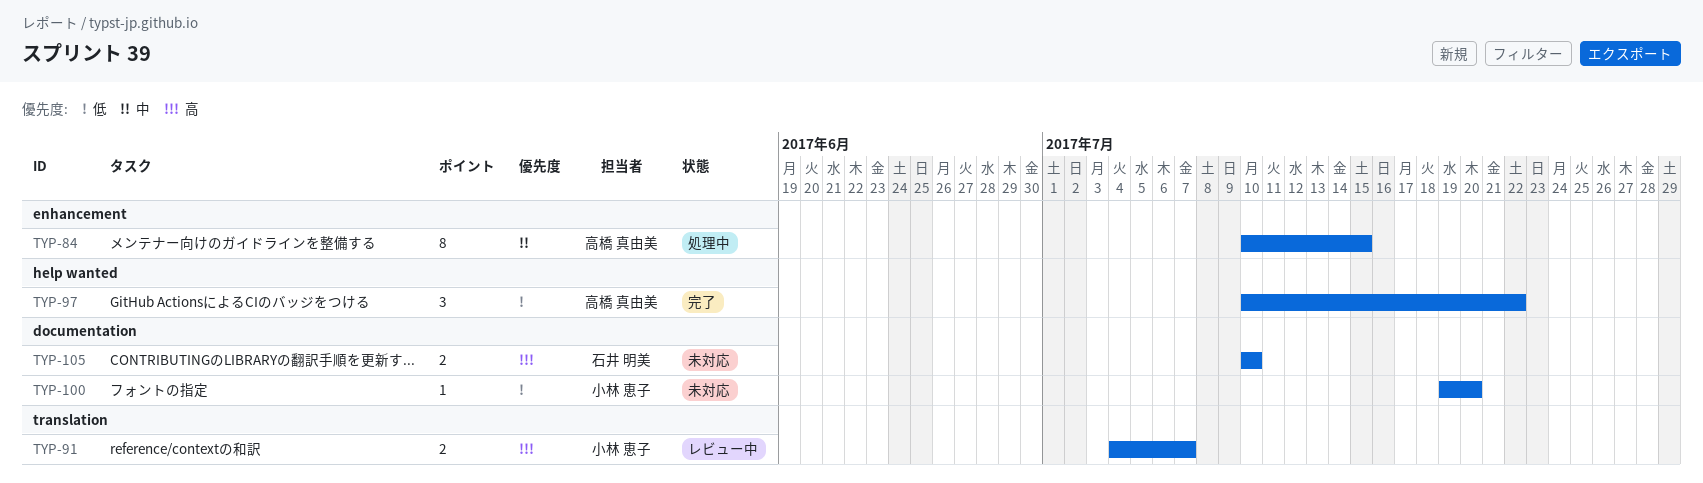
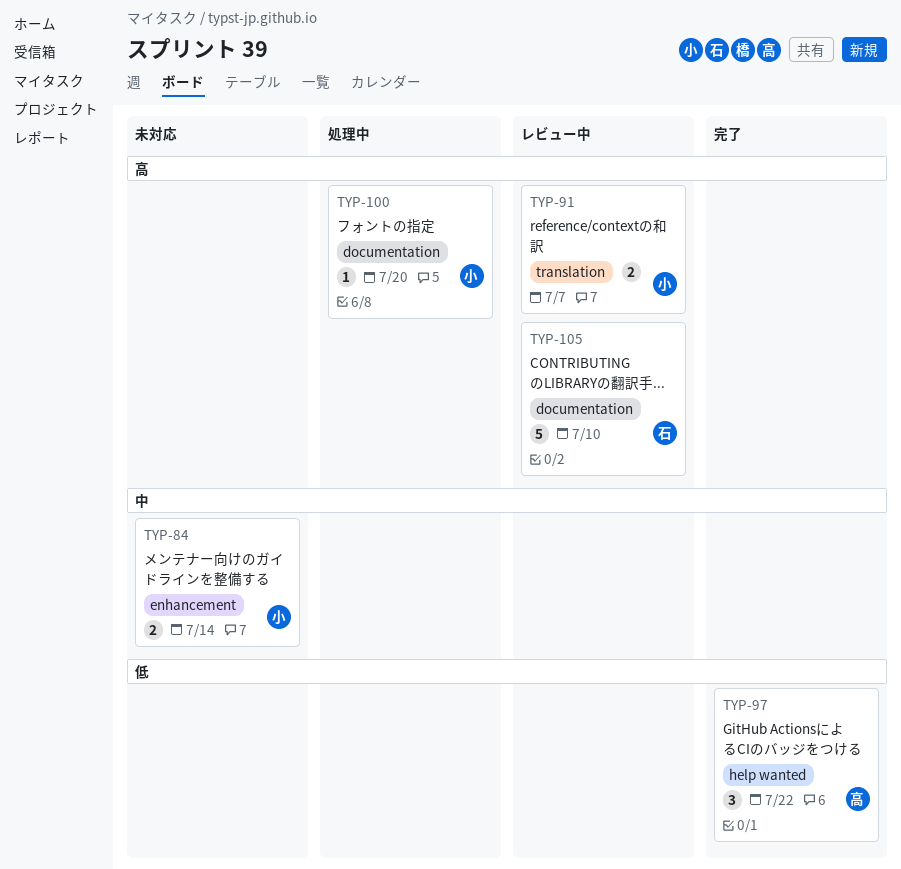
TYP-84, status: 処理中 -> 未対応
TYP-84, owner: 高橋 真由美 -> 小林 恵子
TYP-84, estimate: 8 -> 2
TYP-84, due: Jul 15 -> Jul 14
TYP-100, status: 未対応 -> 処理中
TYP-100, priority: 低 -> 高
TYP-105, status: 未対応 -> レビュー中
TYP-105, estimate: 2 -> 5

